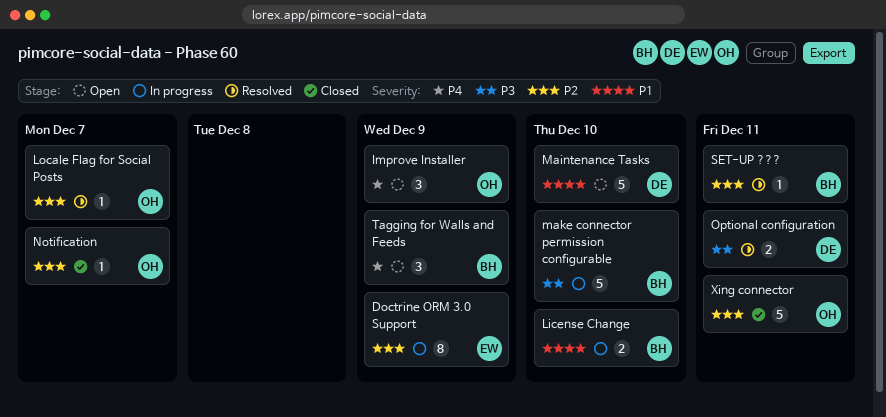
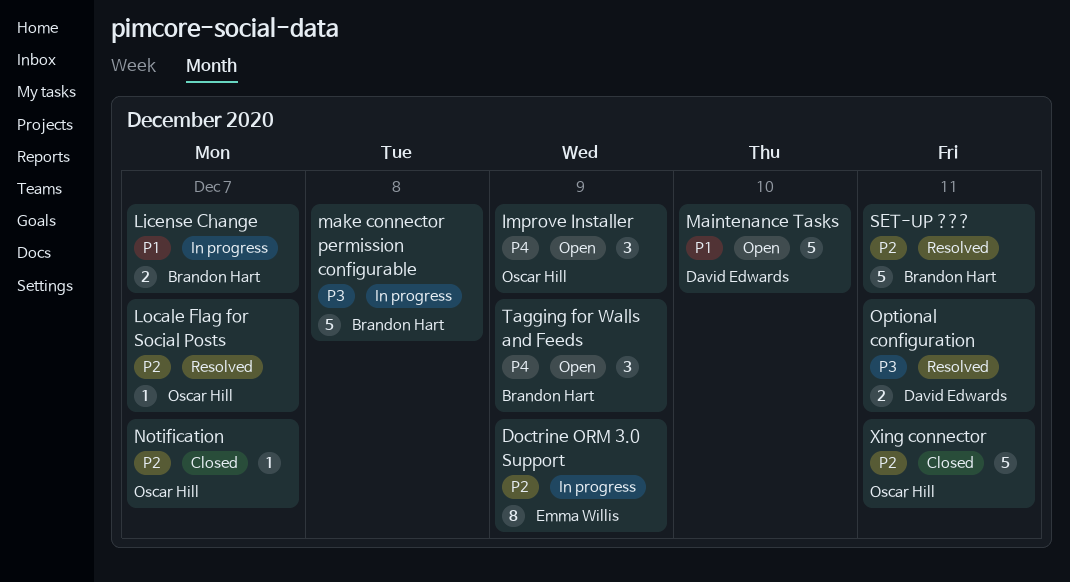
License Change, due: Dec 10 -> Dec 7
make connector permission configurable, due: Dec 10 -> Dec 8
SET-UP ???, estimate: 1 -> 5

